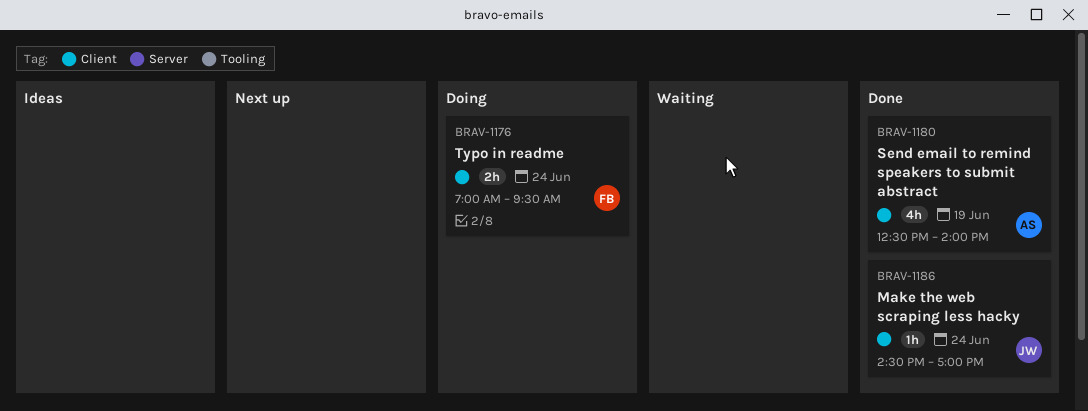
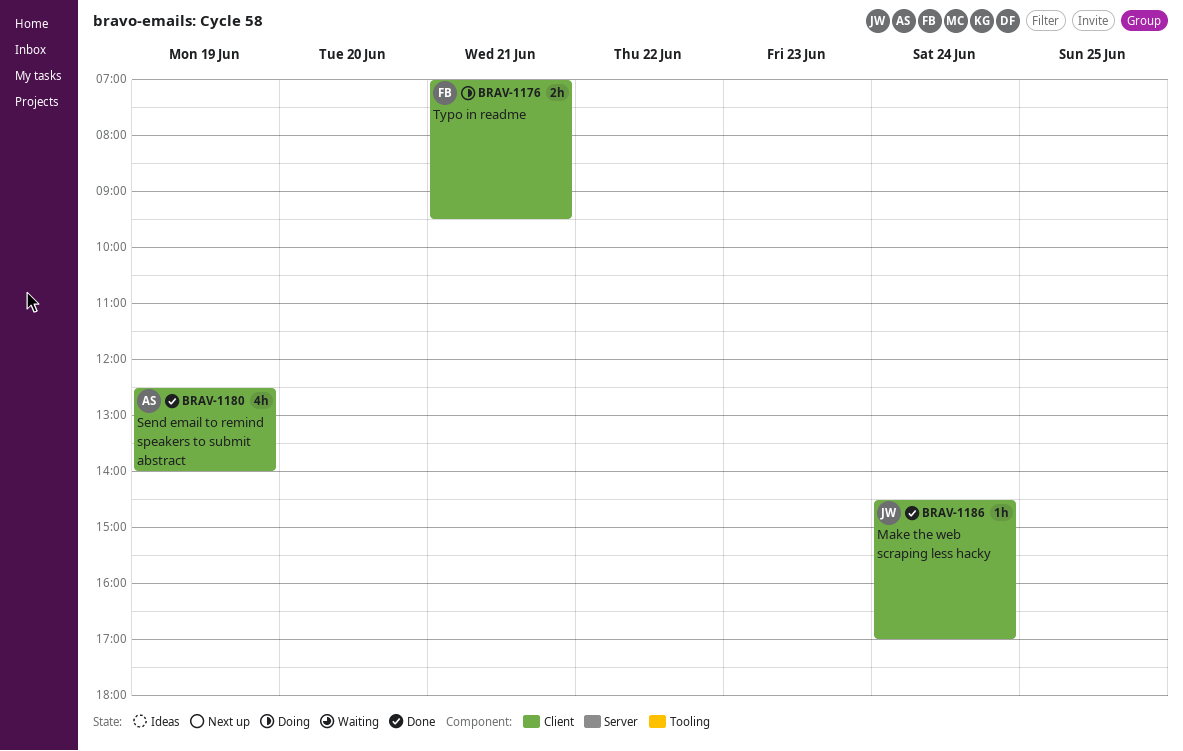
BRAV-1176, day: Jun 24 -> Jun 21

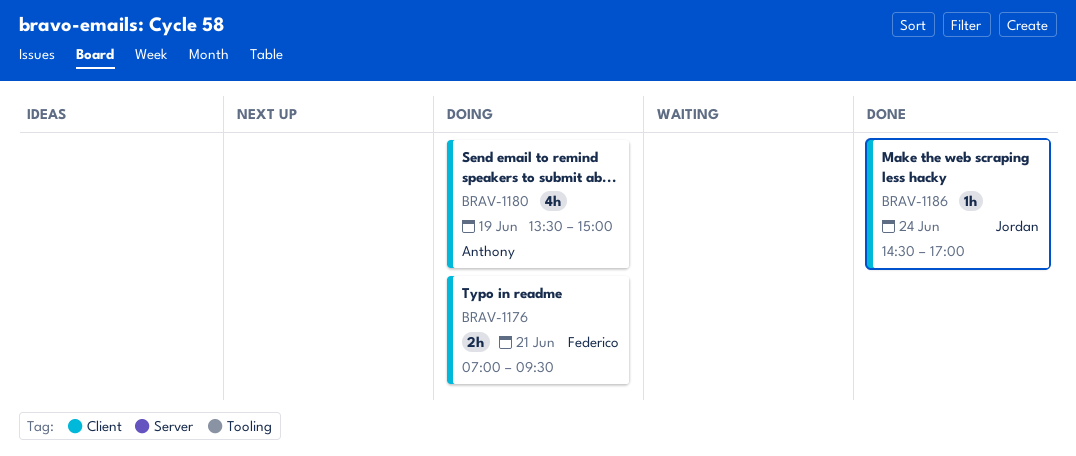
BRAV-1180, status: Done -> Doing
BRAV-1180, begins: 12:30 -> 13:30
BRAV-1180, ends: 14:00 -> 15:00

